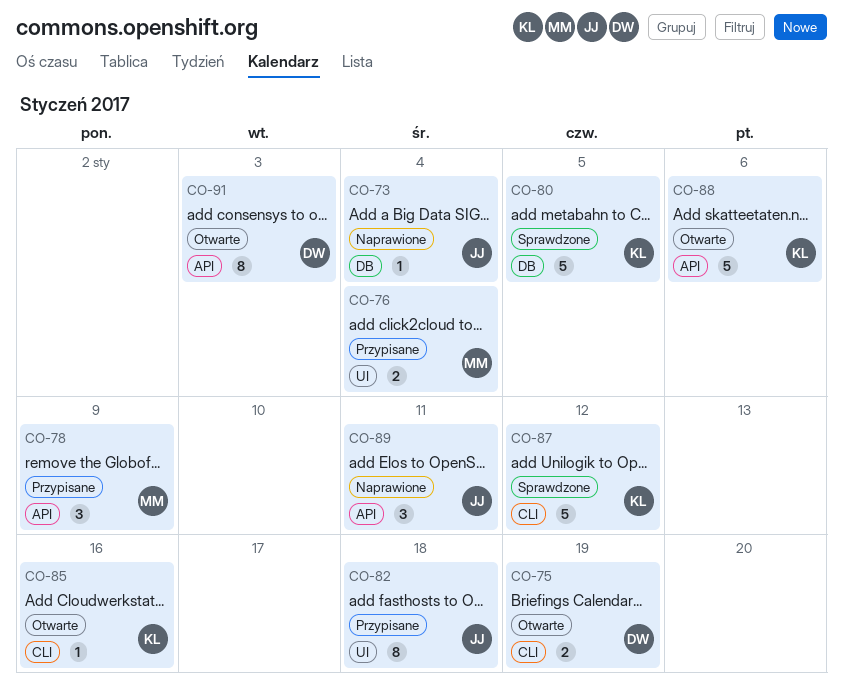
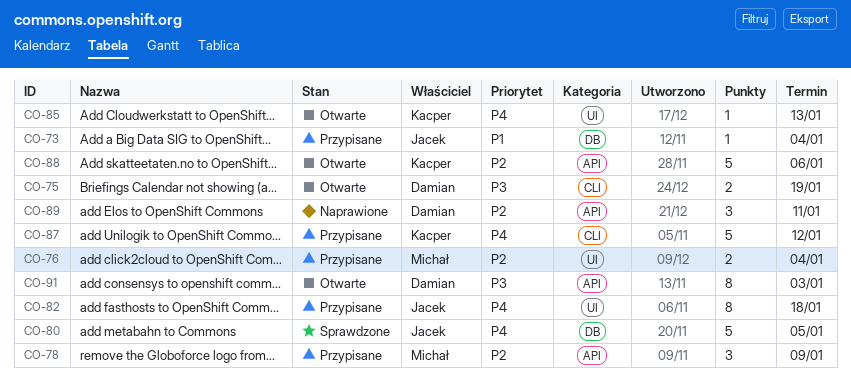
CO-73, status: Naprawione -> Przypisane
CO-80, owner: Kacper -> Jacek
CO-85, label: CLI -> UI
CO-85, due: Jan 16 -> Jan 13
CO-87, status: Sprawdzone -> Przypisane
CO-89, owner: Jacek -> Damian

